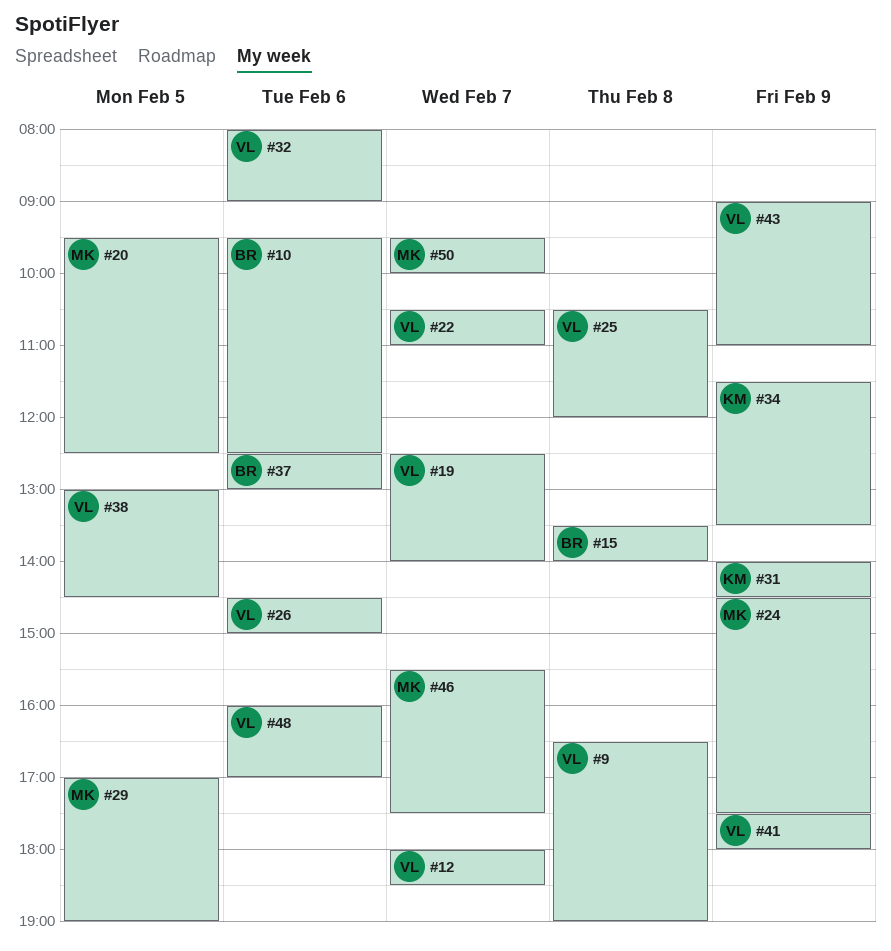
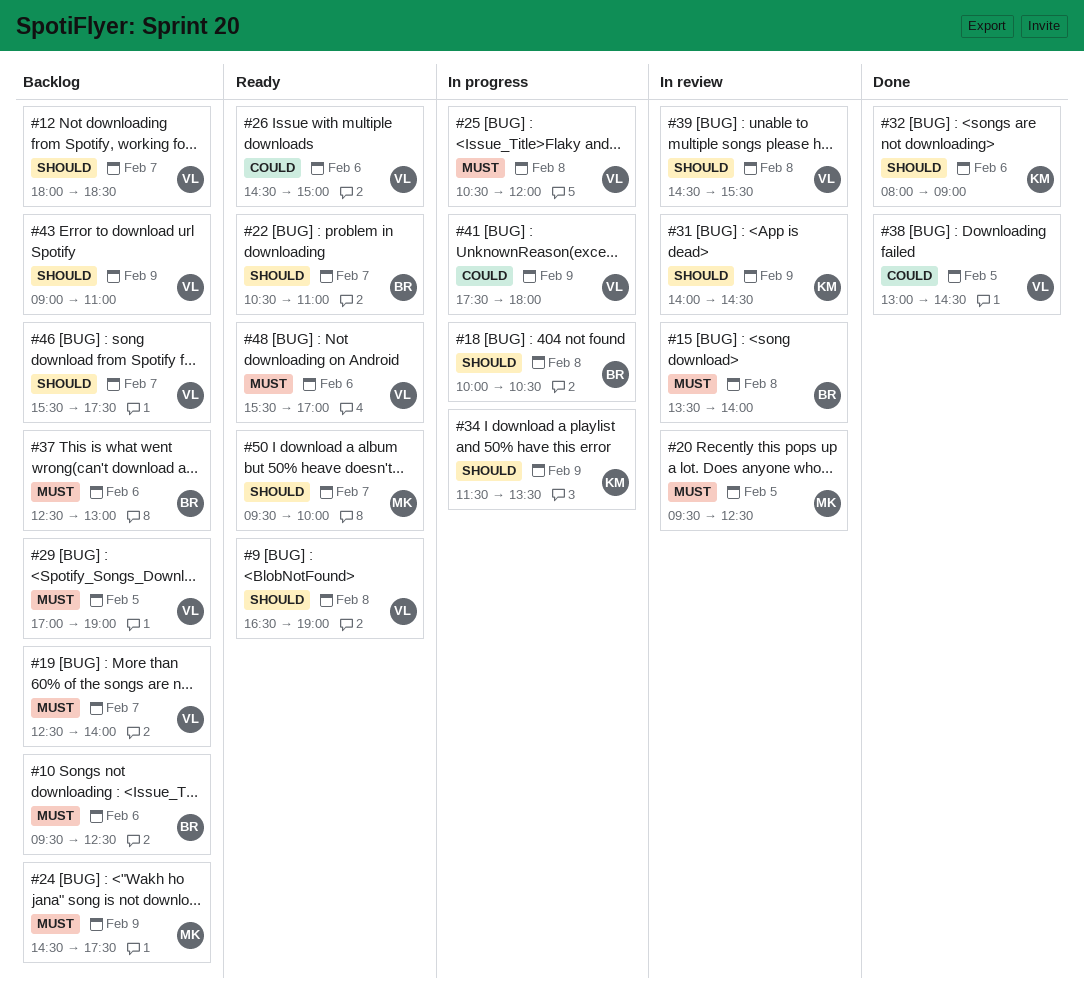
#18: none -> present
#22, owner: VL -> BR
#29, owner: MK -> VL
#32, owner: VL -> KM
#39: none -> present
#46, owner: MK -> VL
#48, begins: 16:00 -> 15:30

